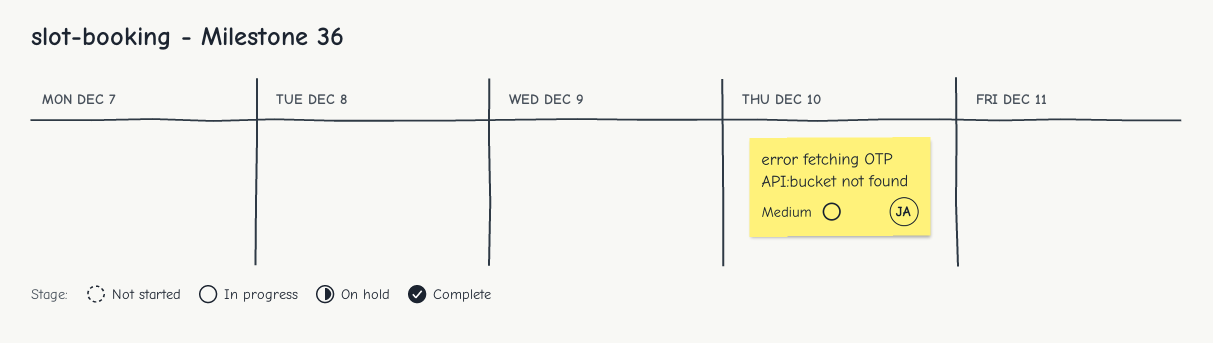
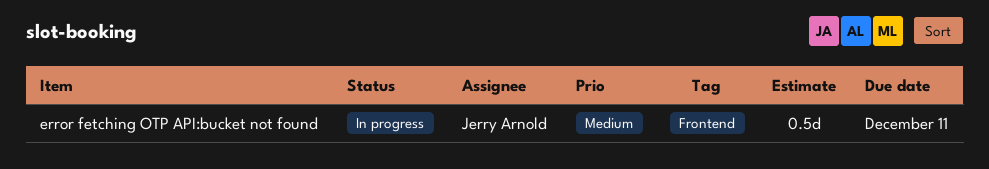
error fetching OTP API:bucket not found, due: Dec 10 -> Dec 11

